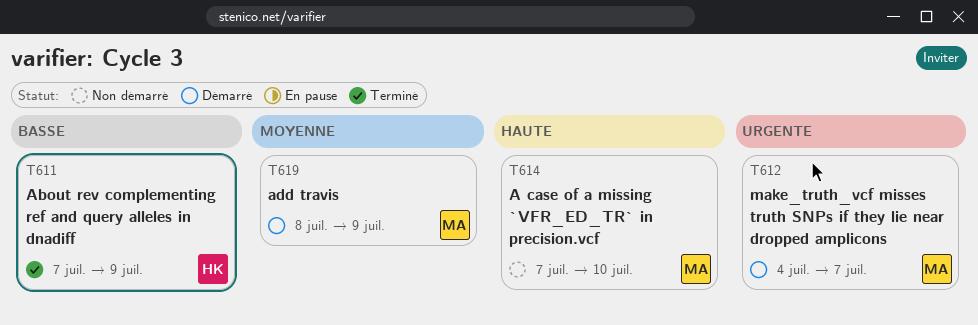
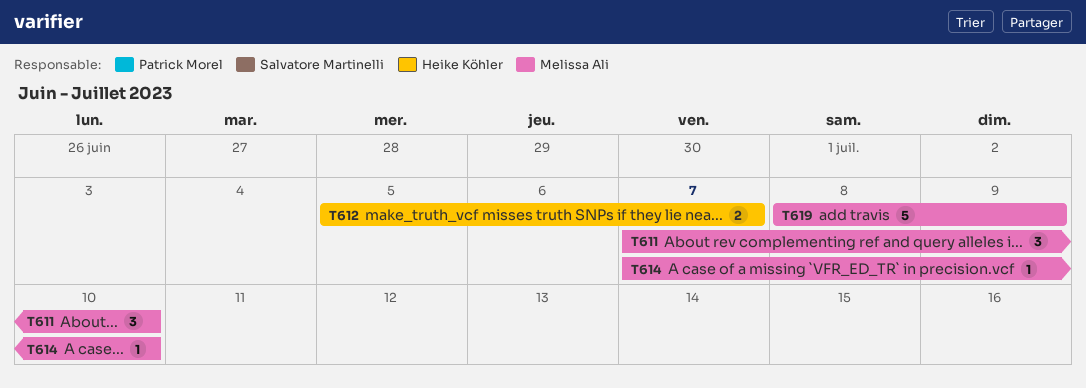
T611, owner: Heike Köhler -> Melissa Ali
T611, due: Jul 9 -> Jul 10
T612, owner: Melissa Ali -> Heike Köhler
T612, start: Jul 4 -> Jul 5

